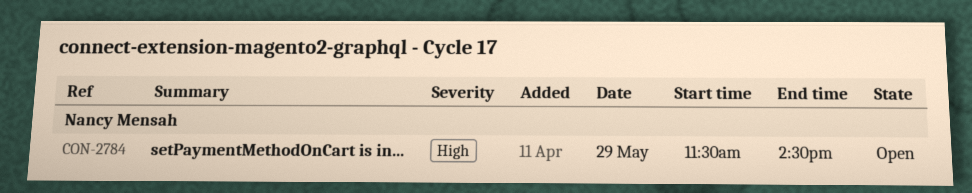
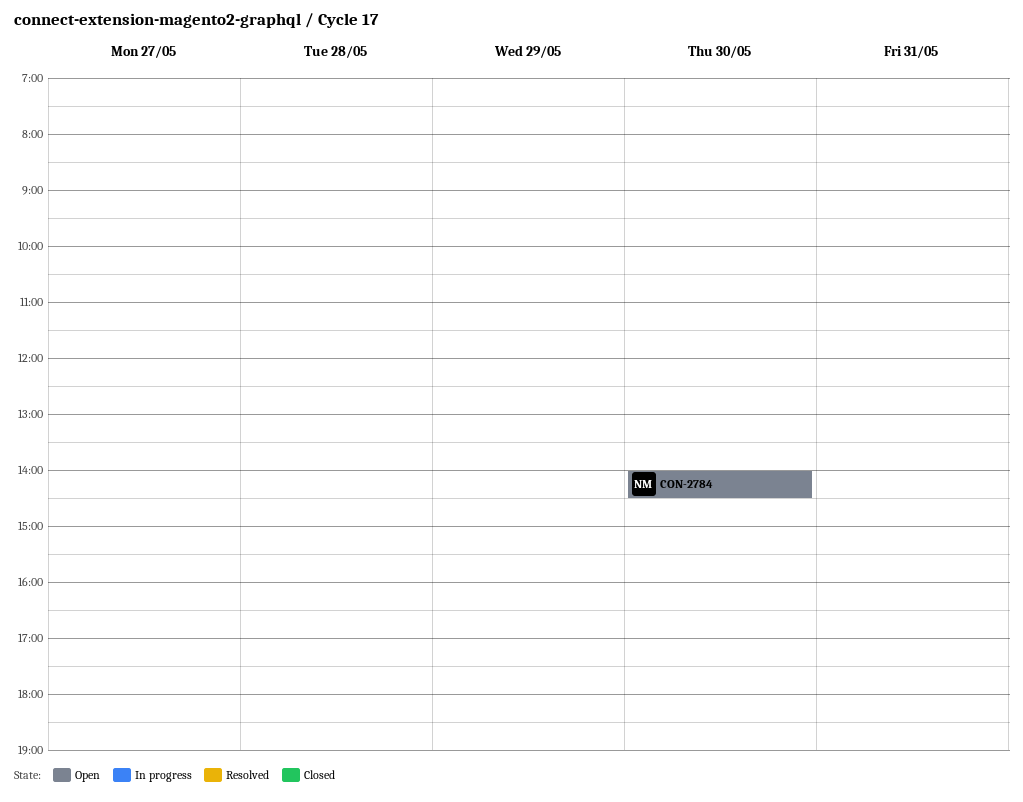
CON-2784, day: May 29 -> May 30
CON-2784, begins: 11:30 -> 14:00

